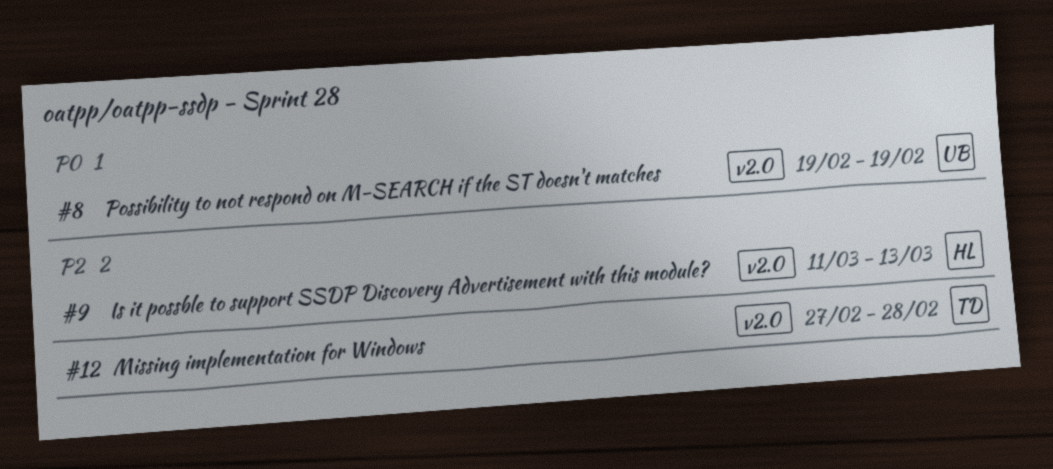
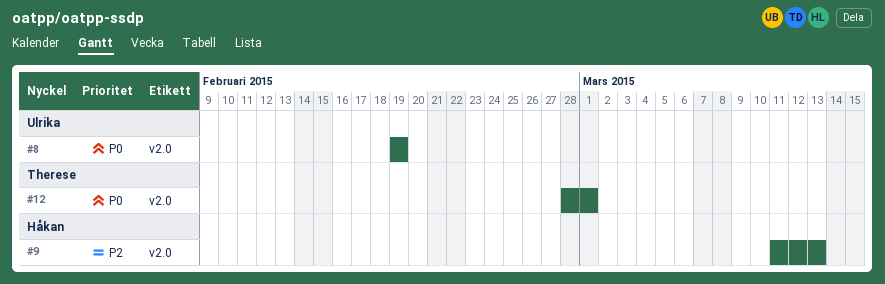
#12, priority: P2 -> P0
#12, start: Feb 27 -> Feb 28
#12, due: Feb 28 -> Mar 1

